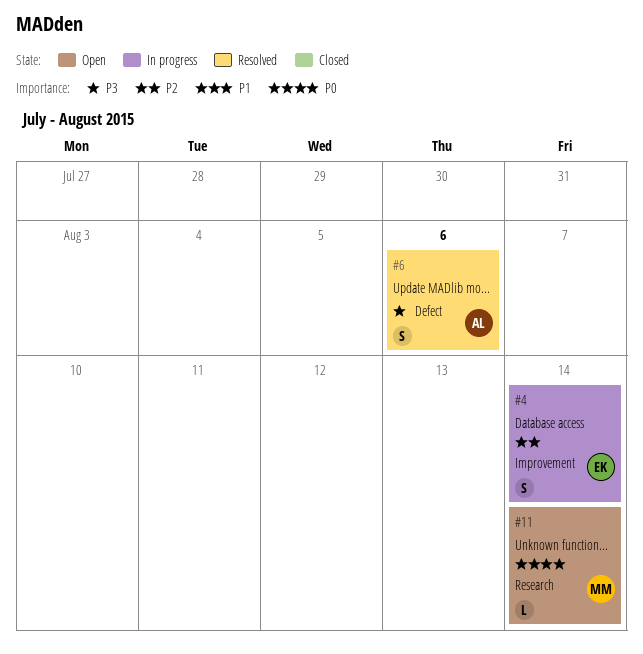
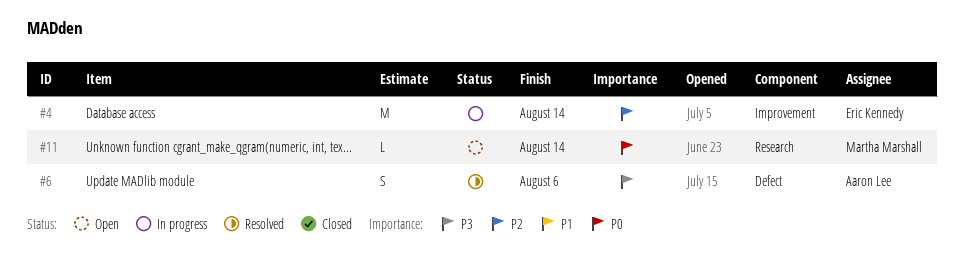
#4, estimate: S -> M

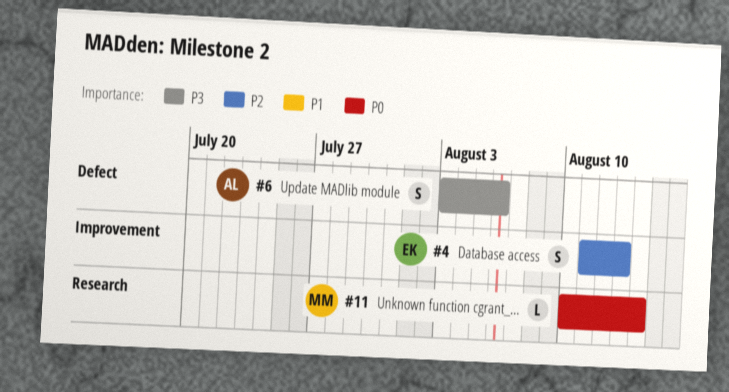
#4, estimate: M -> S
#4, due: Aug 14 -> Aug 13

